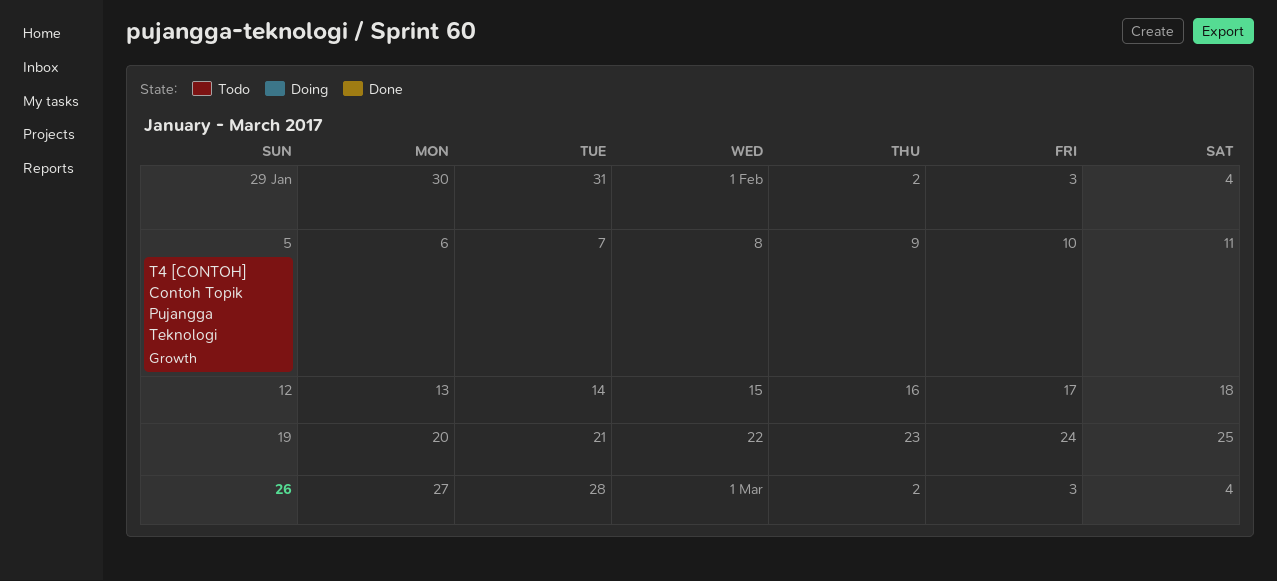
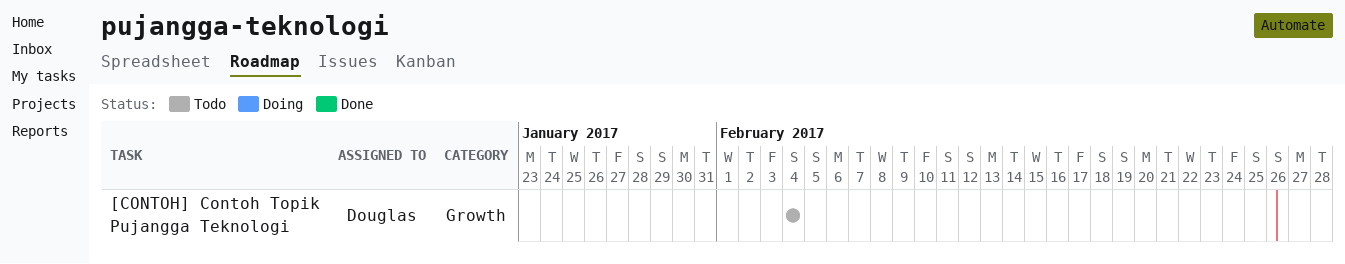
[CONTOH] Contoh Topik Pujangga Teknologi, due: Feb 5 -> Feb 4

